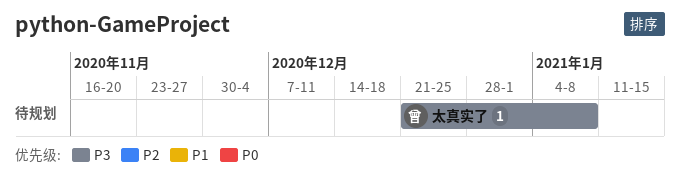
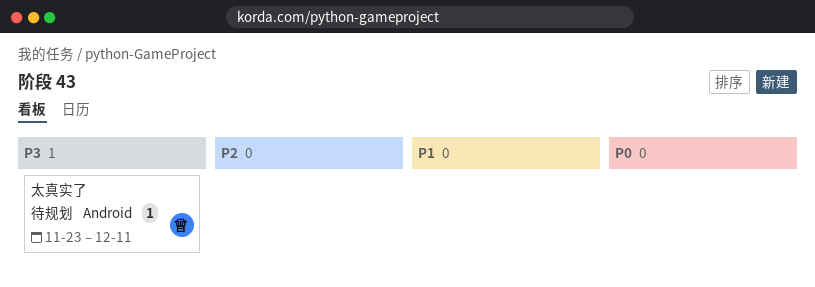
太真实了, start: Dec 21 -> Nov 23
太真实了, due: Jan 8 -> Dec 11

